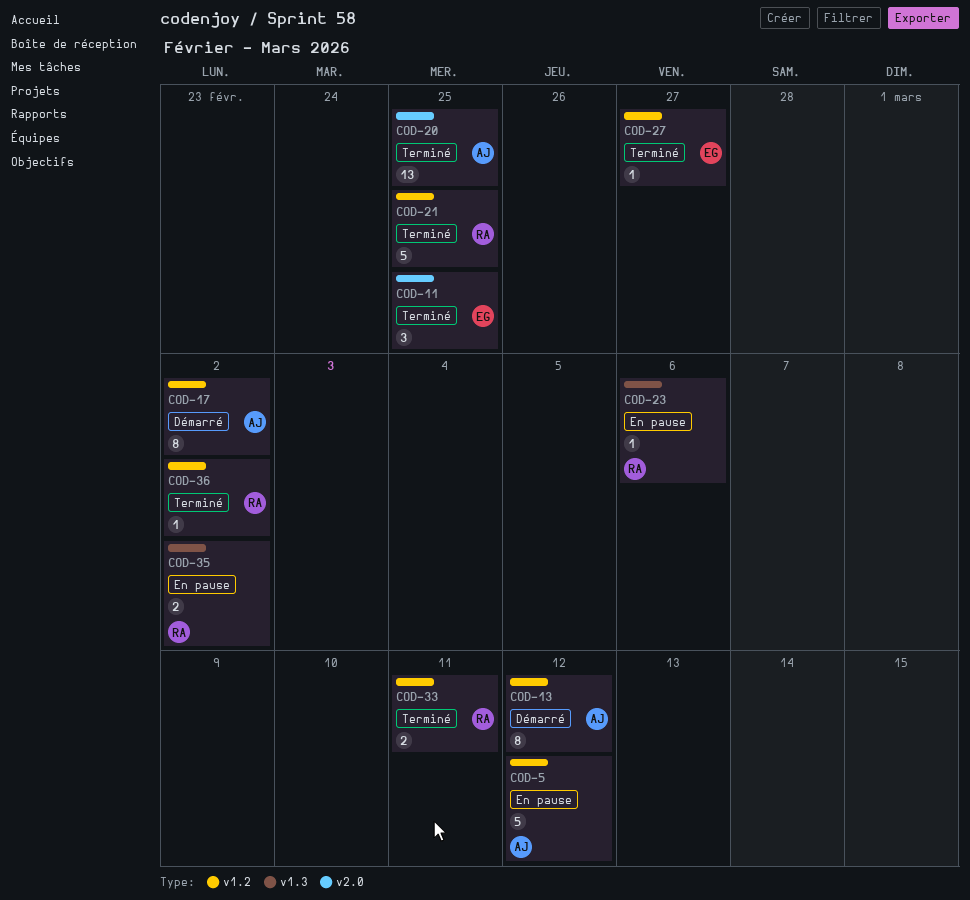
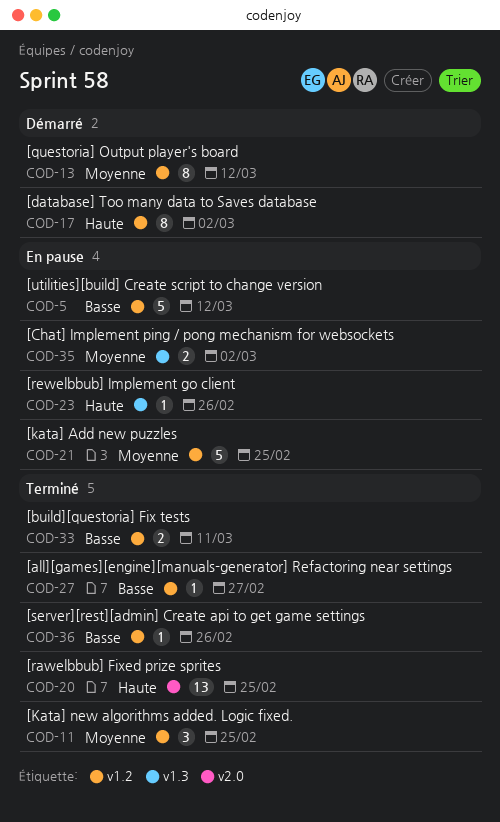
COD-11, label: v2.0 -> v1.2
COD-21, status: Terminé -> En pause
COD-23, due: Mar 6 -> Feb 26
COD-36, due: Mar 2 -> Feb 26

